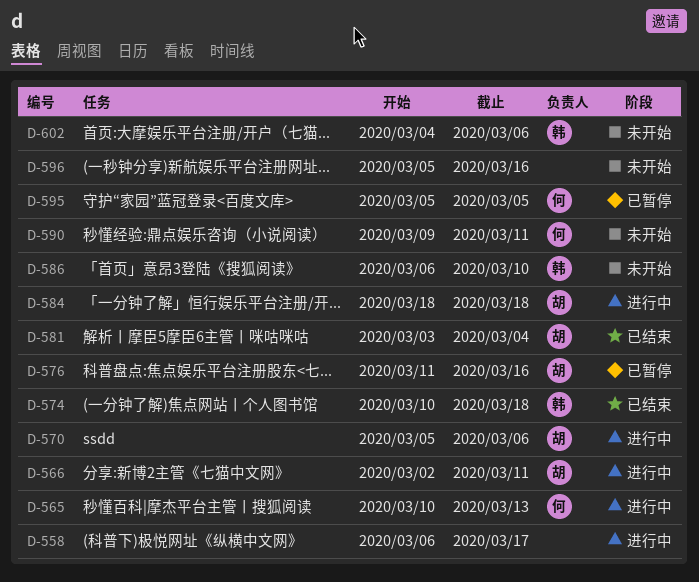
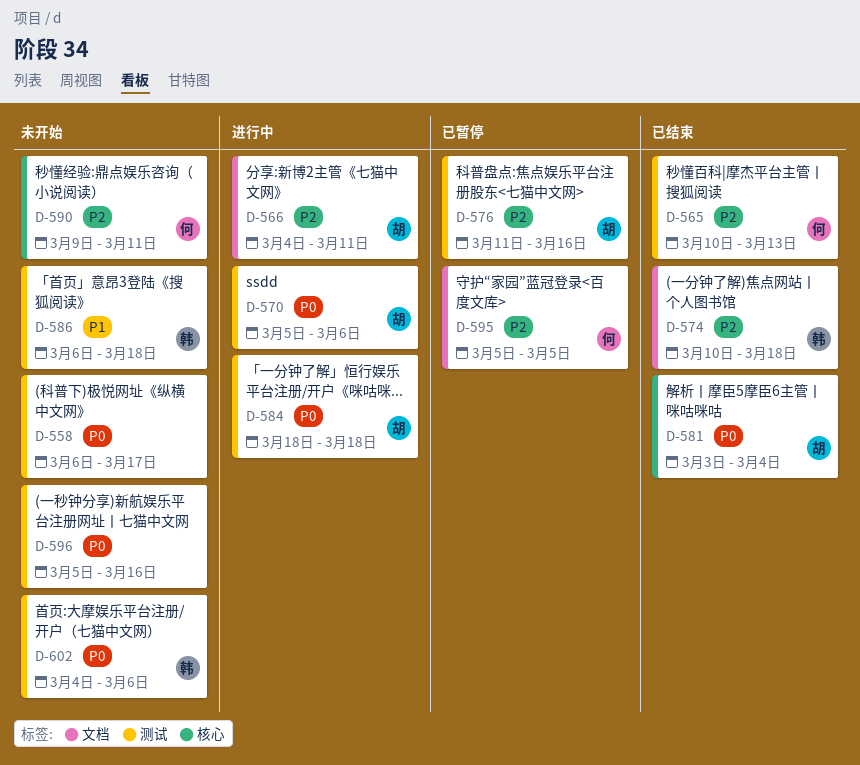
D-558, status: 进行中 -> 未开始
D-565, status: 进行中 -> 已结束
D-566, start: Mar 2 -> Mar 4
D-586, due: Mar 10 -> Mar 18

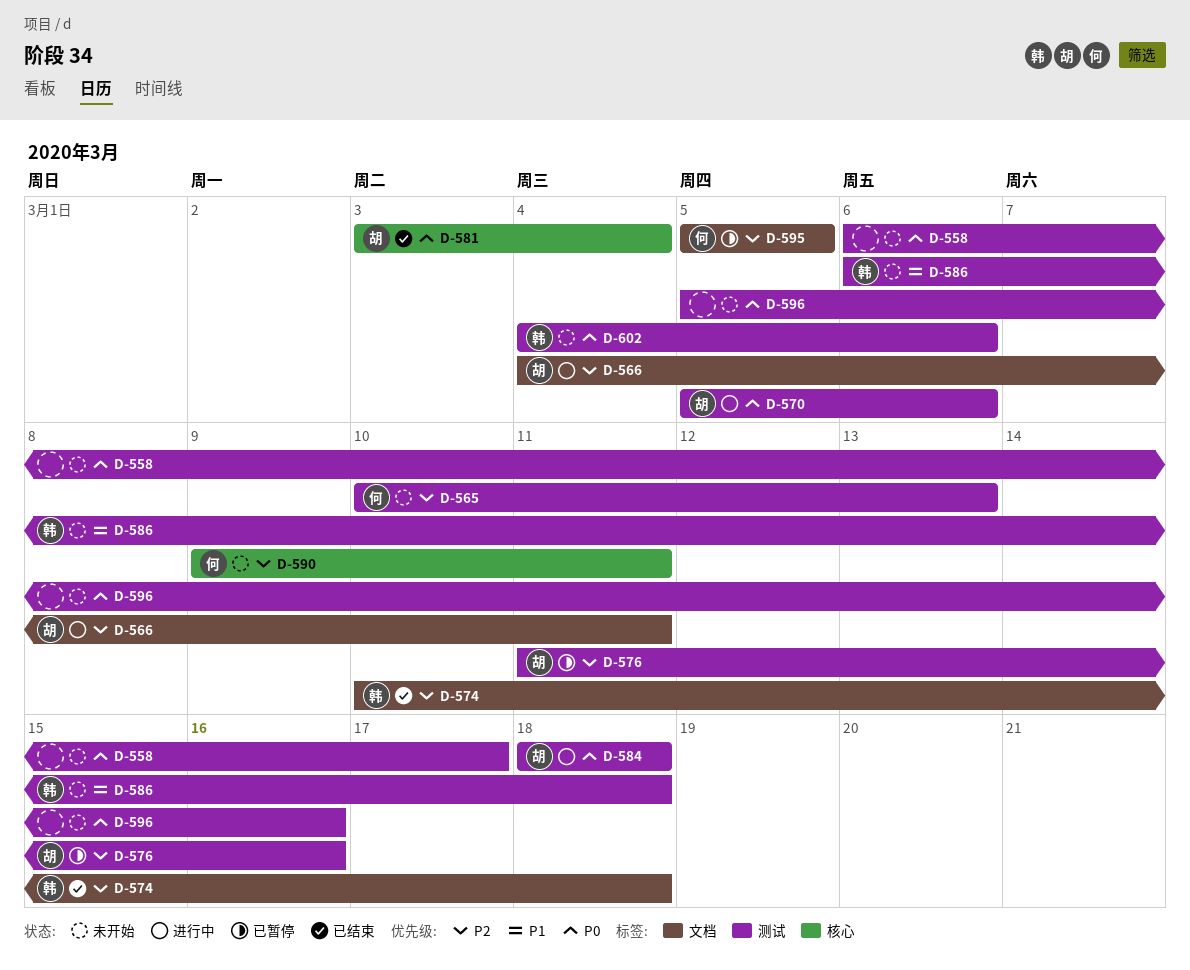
D-565, status: 已结束 -> 未开始

